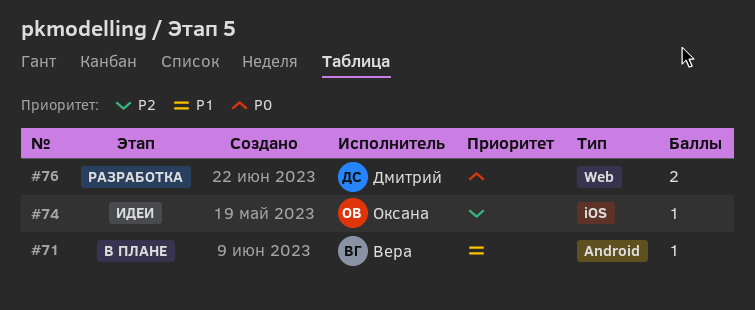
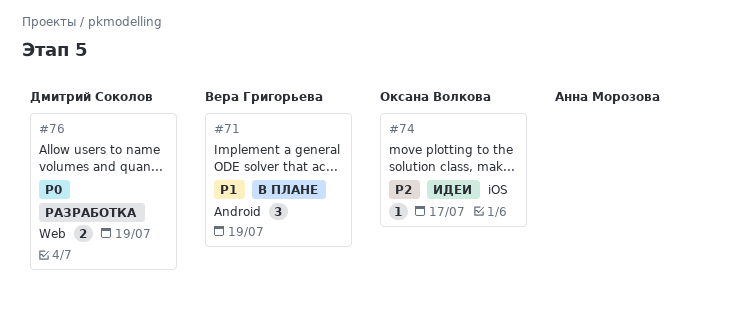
#71, estimate: 1 -> 3

